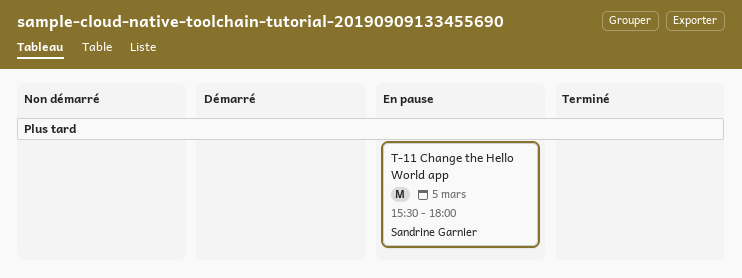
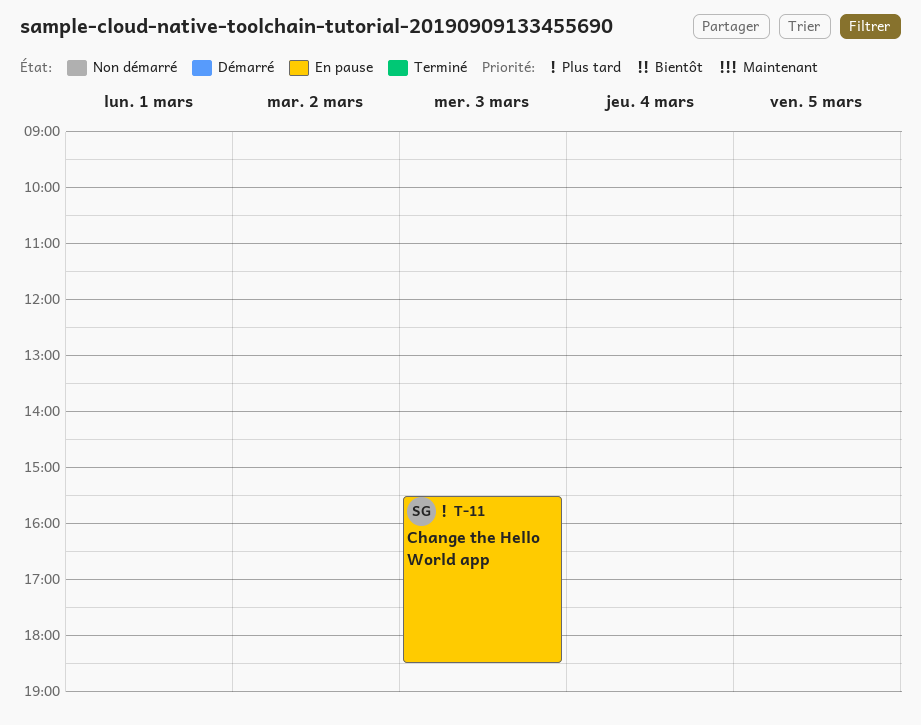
T-11, day: Mar 5 -> Mar 3
T-11, ends: 18:00 -> 18:30

